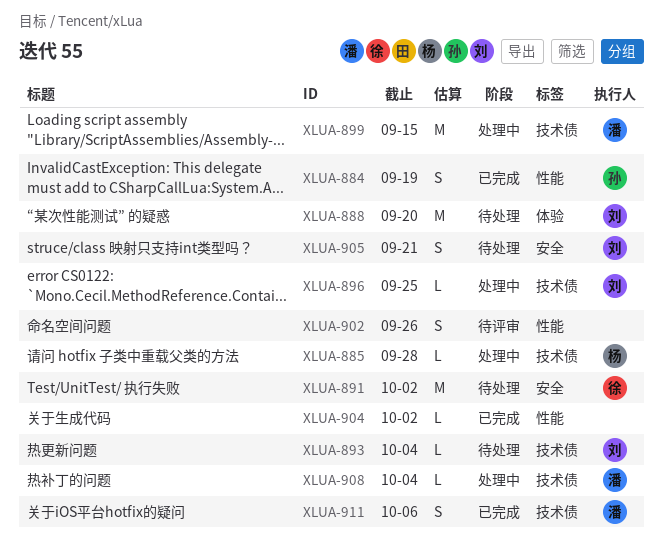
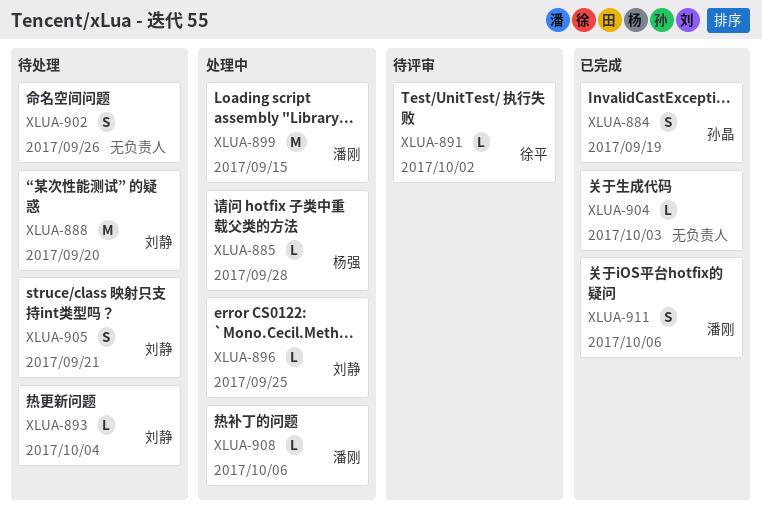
XLUA-891, status: 待处理 -> 待评审
XLUA-891, estimate: M -> L
XLUA-902, status: 待评审 -> 待处理
XLUA-904, due: Oct 2 -> Oct 3
XLUA-908, due: Oct 4 -> Oct 6

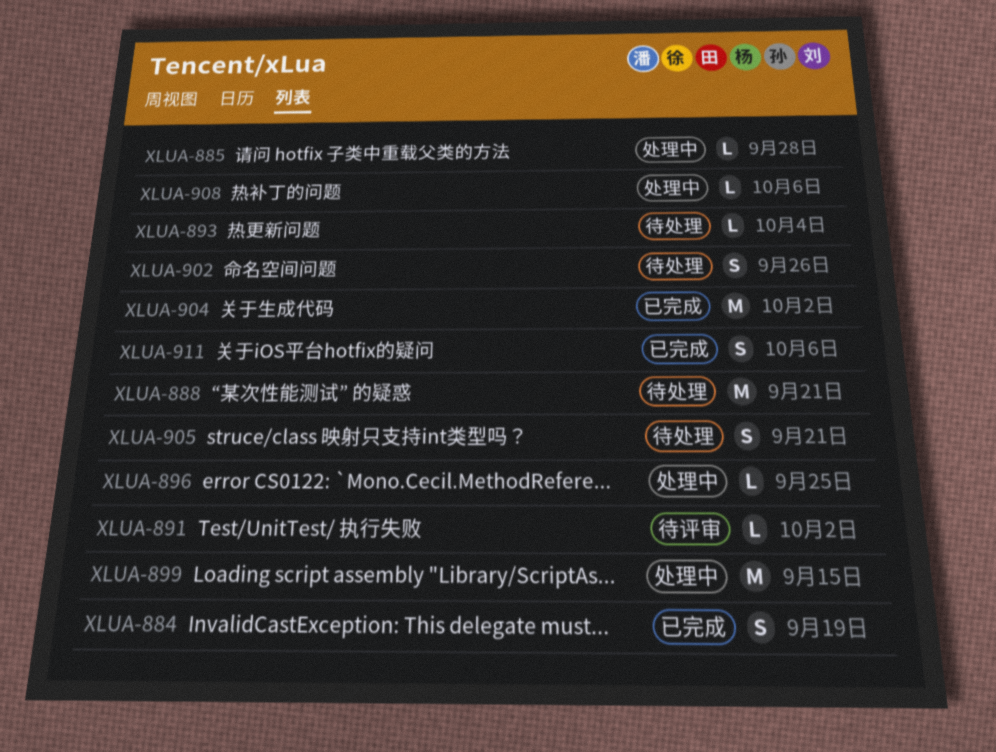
XLUA-888, due: Sep 20 -> Sep 21
XLUA-904, estimate: L -> M
XLUA-904, due: Oct 3 -> Oct 2

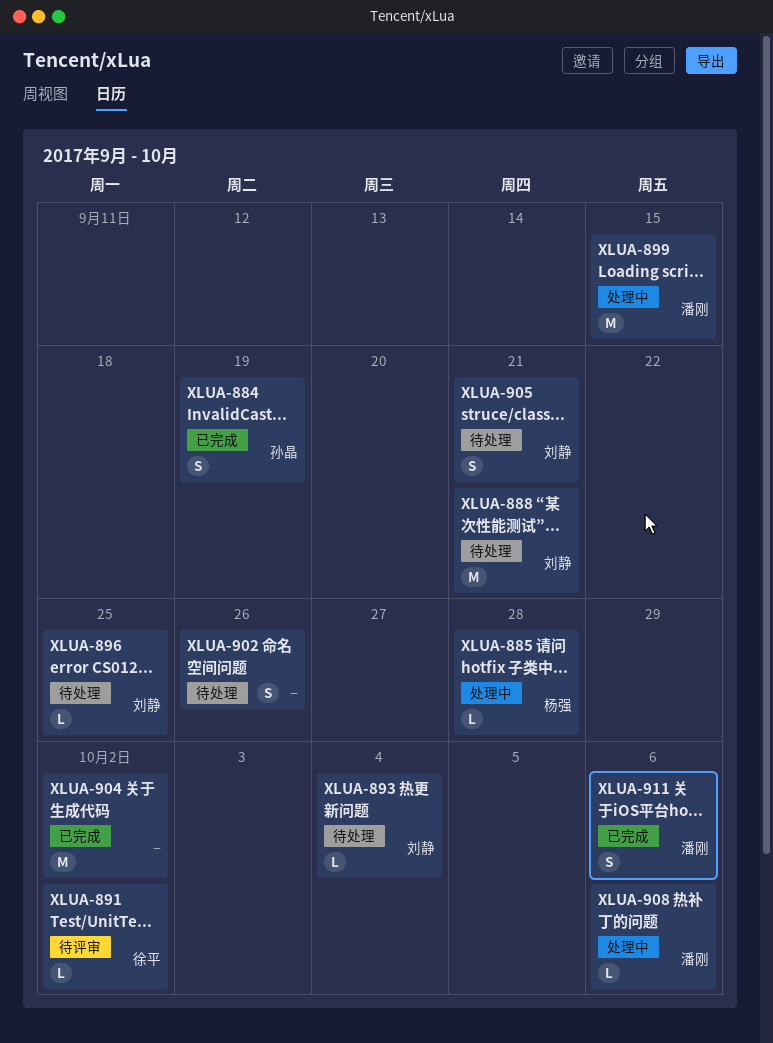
XLUA-896, status: 处理中 -> 待处理

